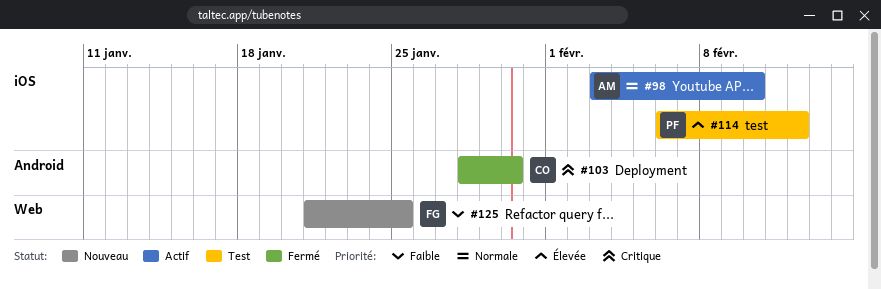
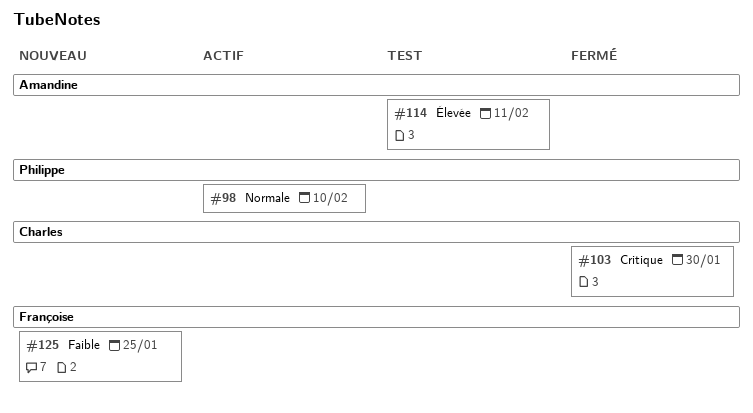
#98, owner: Amandine -> Philippe
#114, owner: Philippe -> Amandine
#114, due: Feb 12 -> Feb 11

